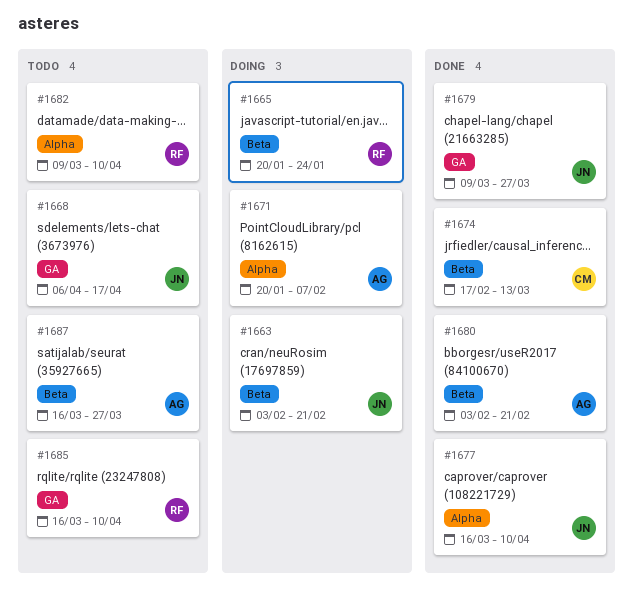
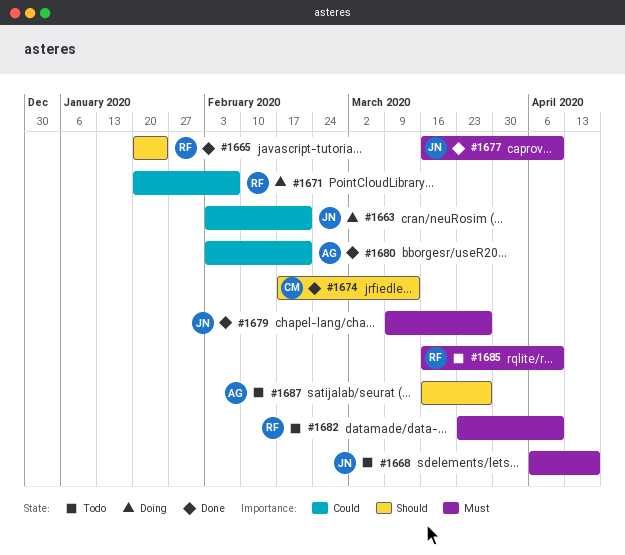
#1665, status: Doing -> Done
#1671, owner: AG -> RF
#1682, start: Mar 9 -> Mar 23

